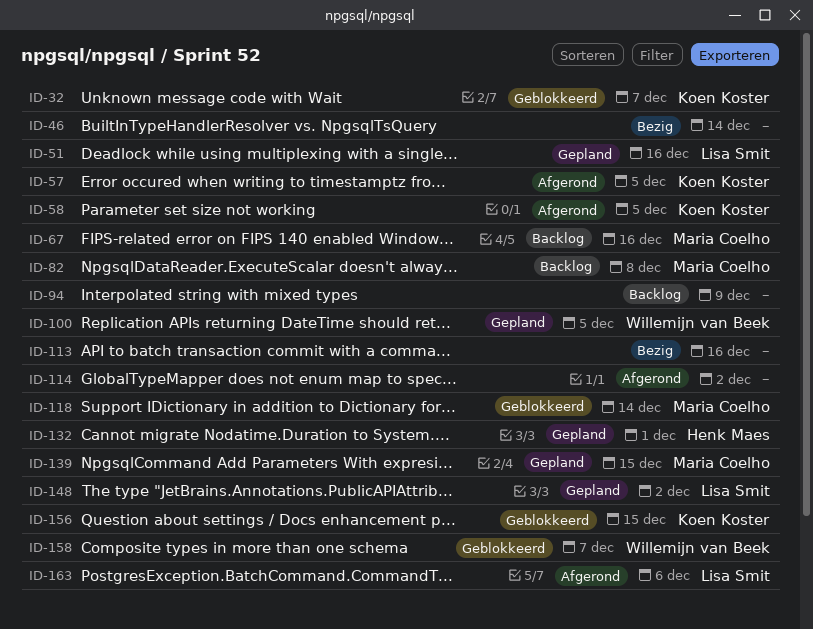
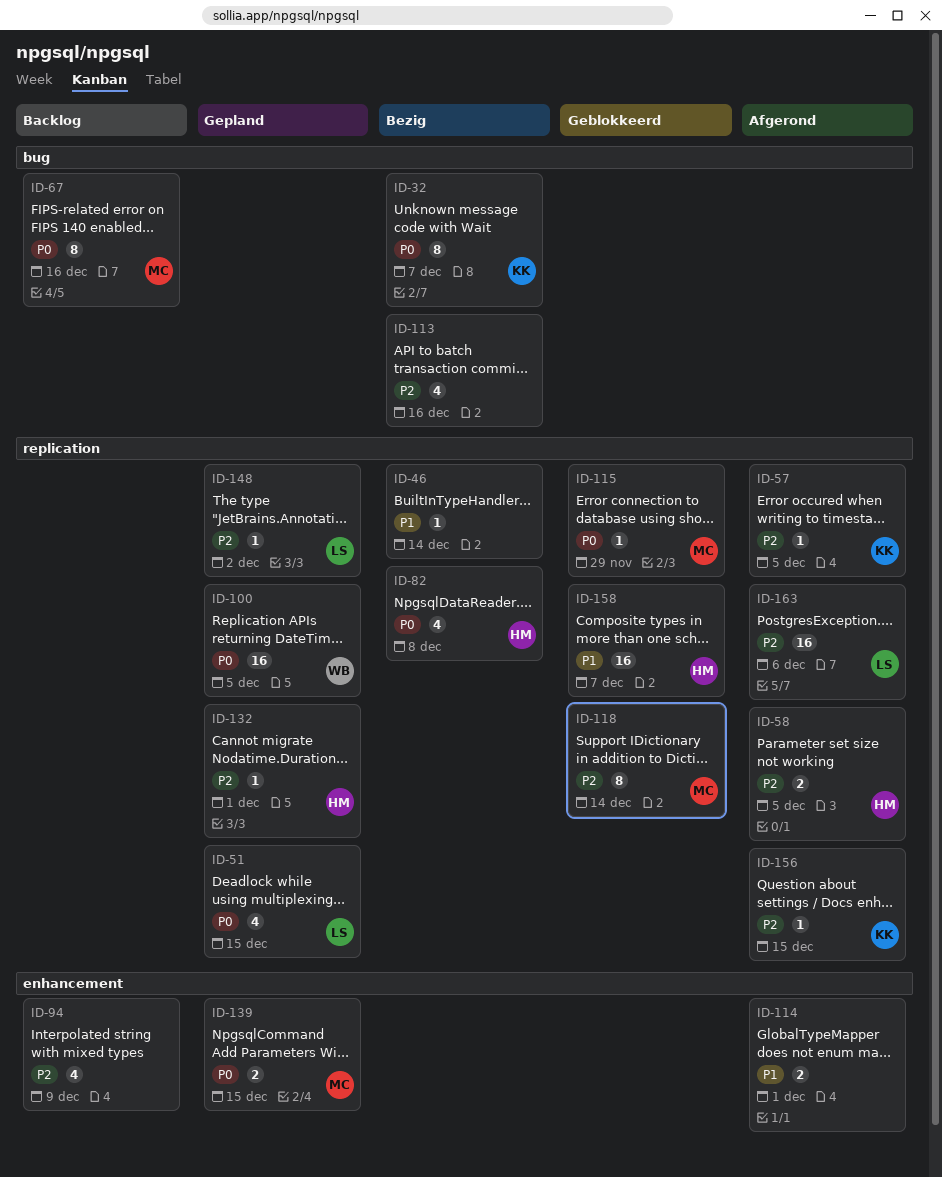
ID-32, status: Geblokkeerd -> Bezig
ID-51, due: Dec 16 -> Dec 15
ID-58, owner: Koen Koster -> Henk Maes
ID-82, status: Backlog -> Bezig
ID-82, owner: Maria Coelho -> Henk Maes
ID-114, due: Dec 2 -> Dec 1
ID-115: none -> present
ID-156, status: Geblokkeerd -> Afgerond
ID-158, owner: Willemijn van Beek -> Henk Maes

